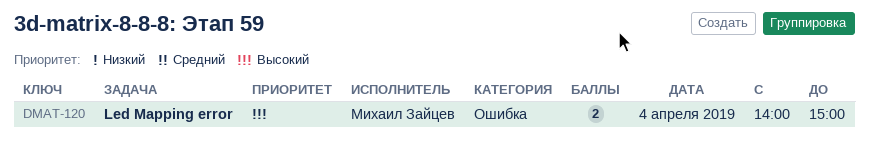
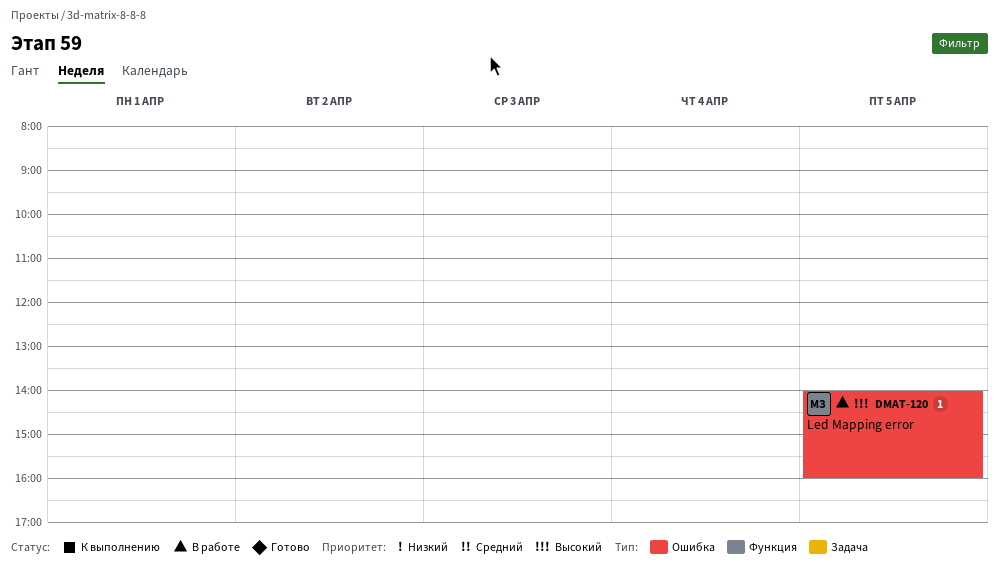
DMAT-120, estimate: 2 -> 1
DMAT-120, day: Apr 4 -> Apr 5
DMAT-120, ends: 15:00 -> 16:00

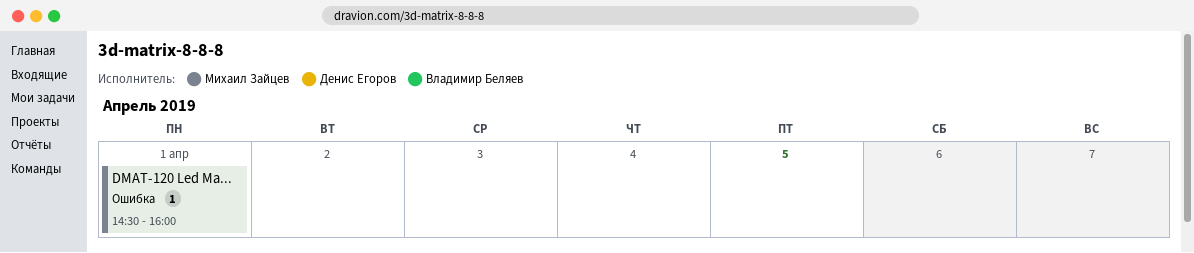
DMAT-120, day: Apr 5 -> Apr 1
DMAT-120, begins: 14:00 -> 14:30

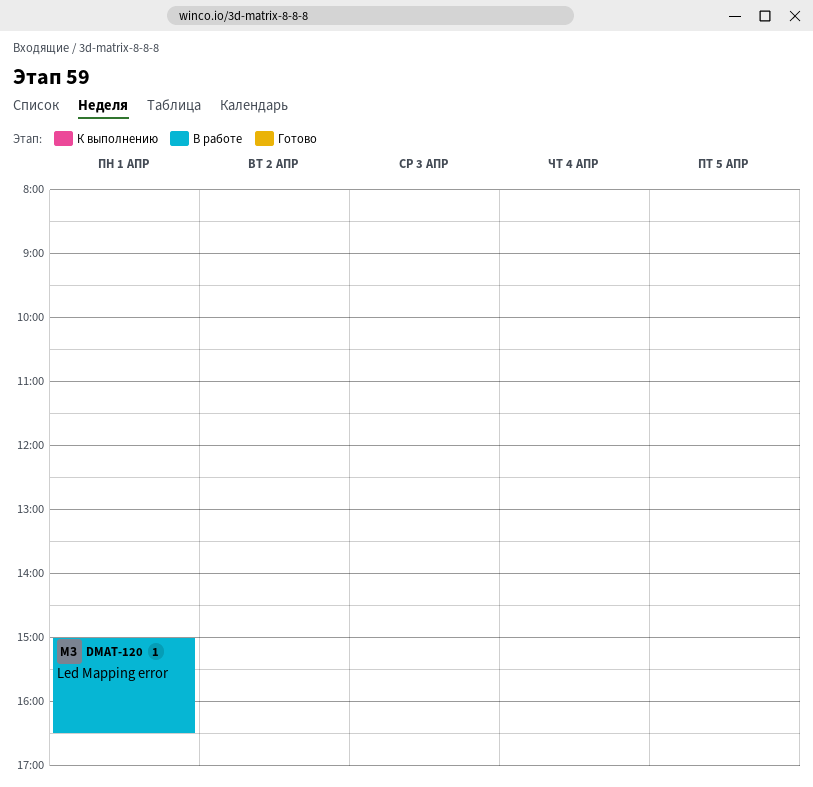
DMAT-120, begins: 14:30 -> 15:00
DMAT-120, ends: 16:00 -> 16:30

